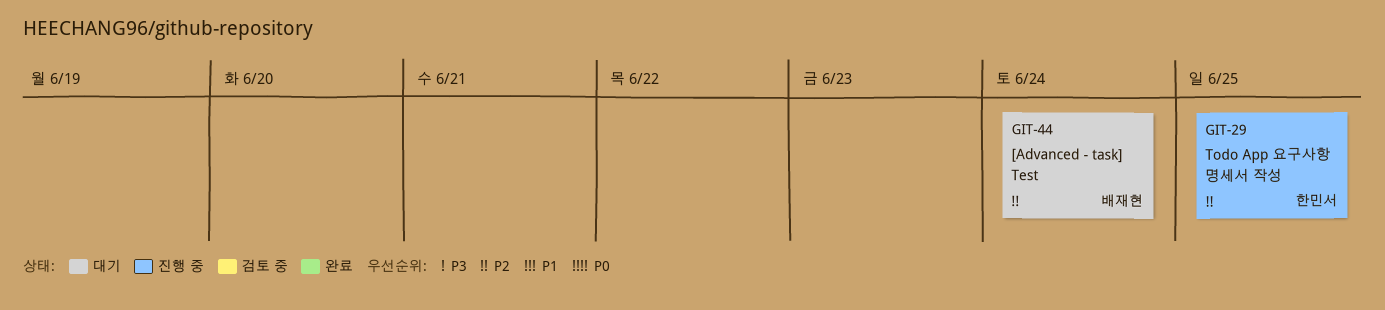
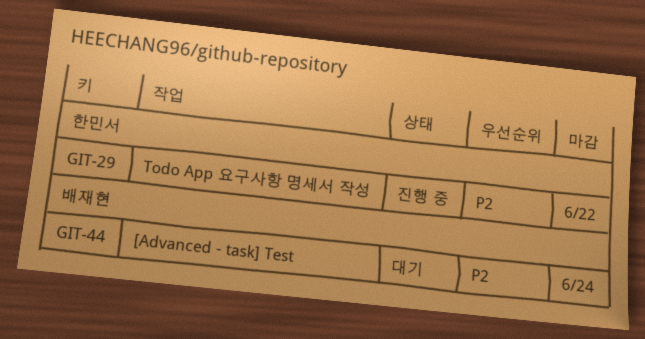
GIT-29, due: Jun 25 -> Jun 22

